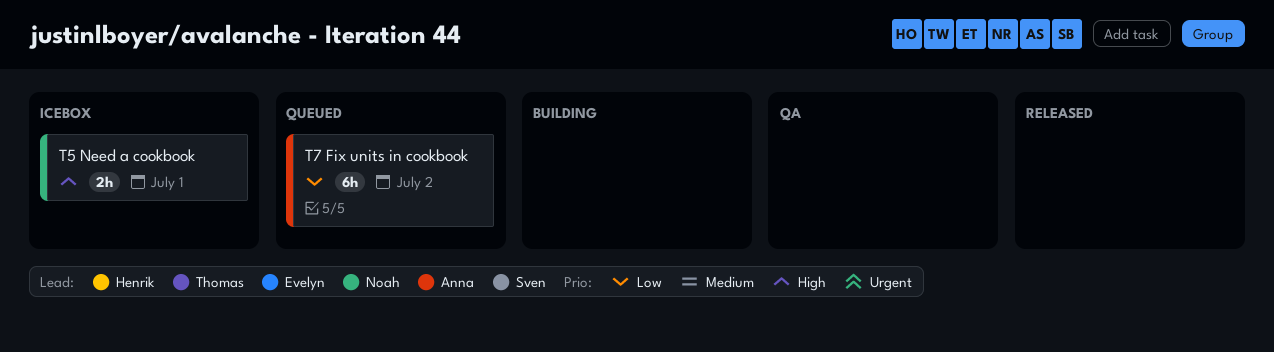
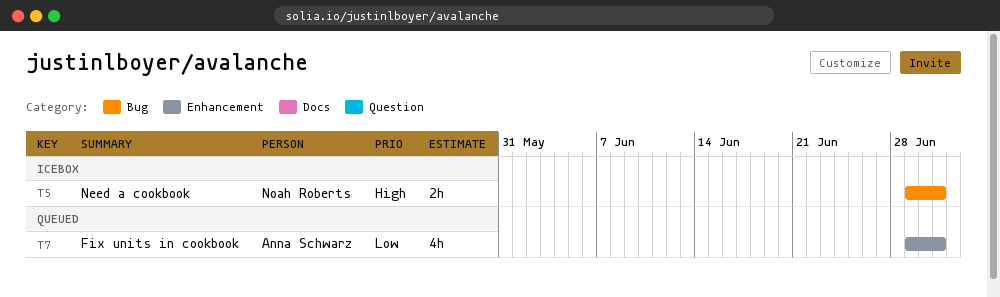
T7, estimate: 6h -> 4h
T7, due: Jul 2 -> Jul 1

